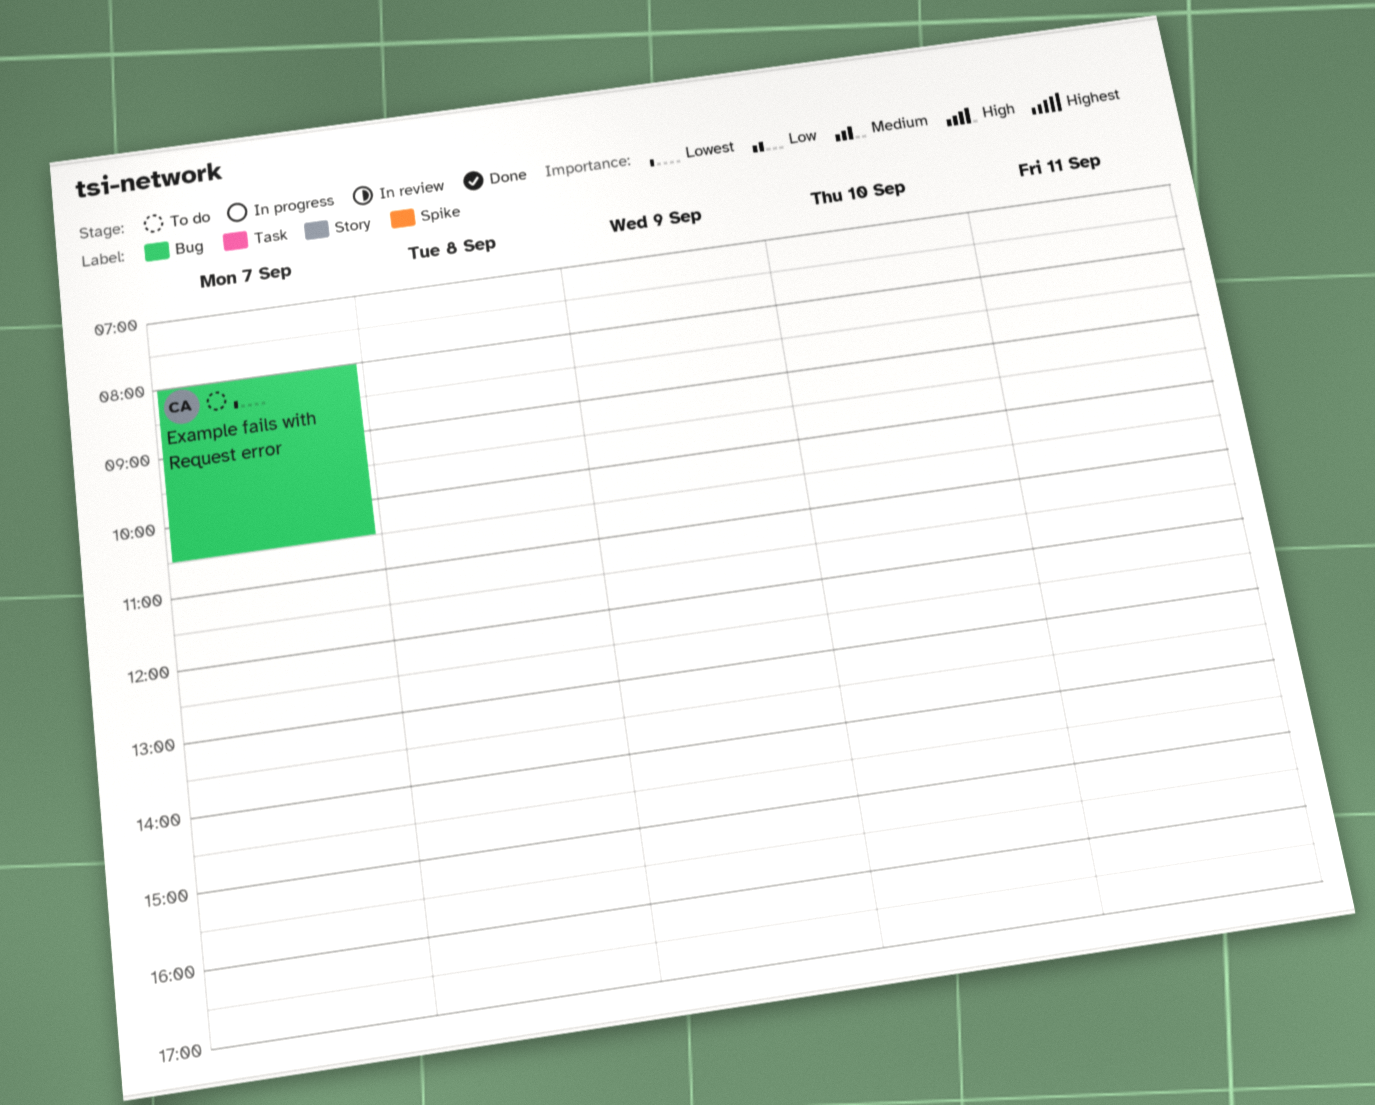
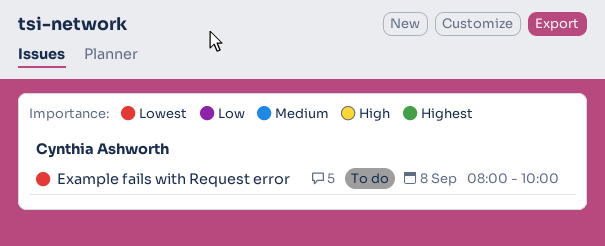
Example fails with Request error, day: Sep 7 -> Sep 8
Example fails with Request error, ends: 10:30 -> 10:00

